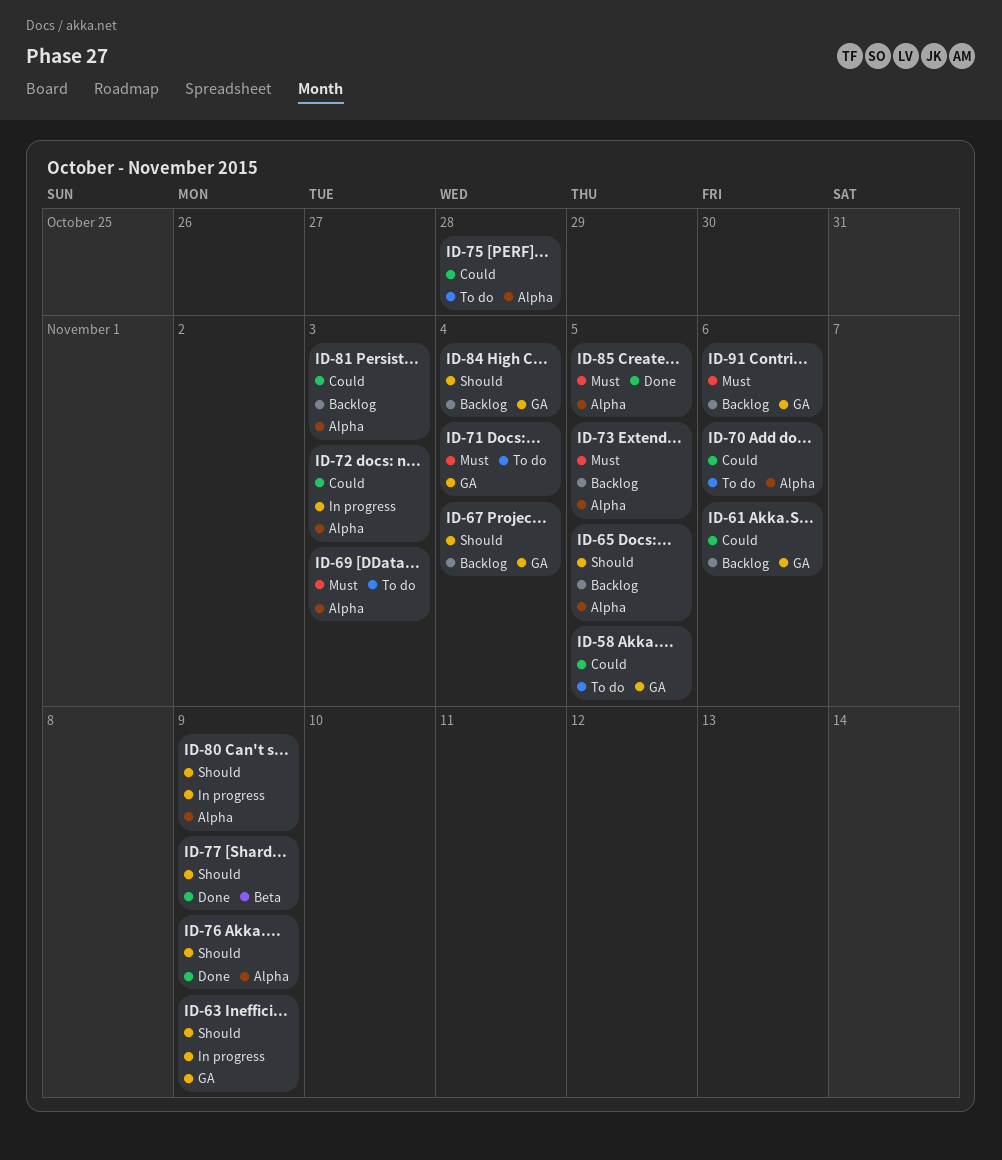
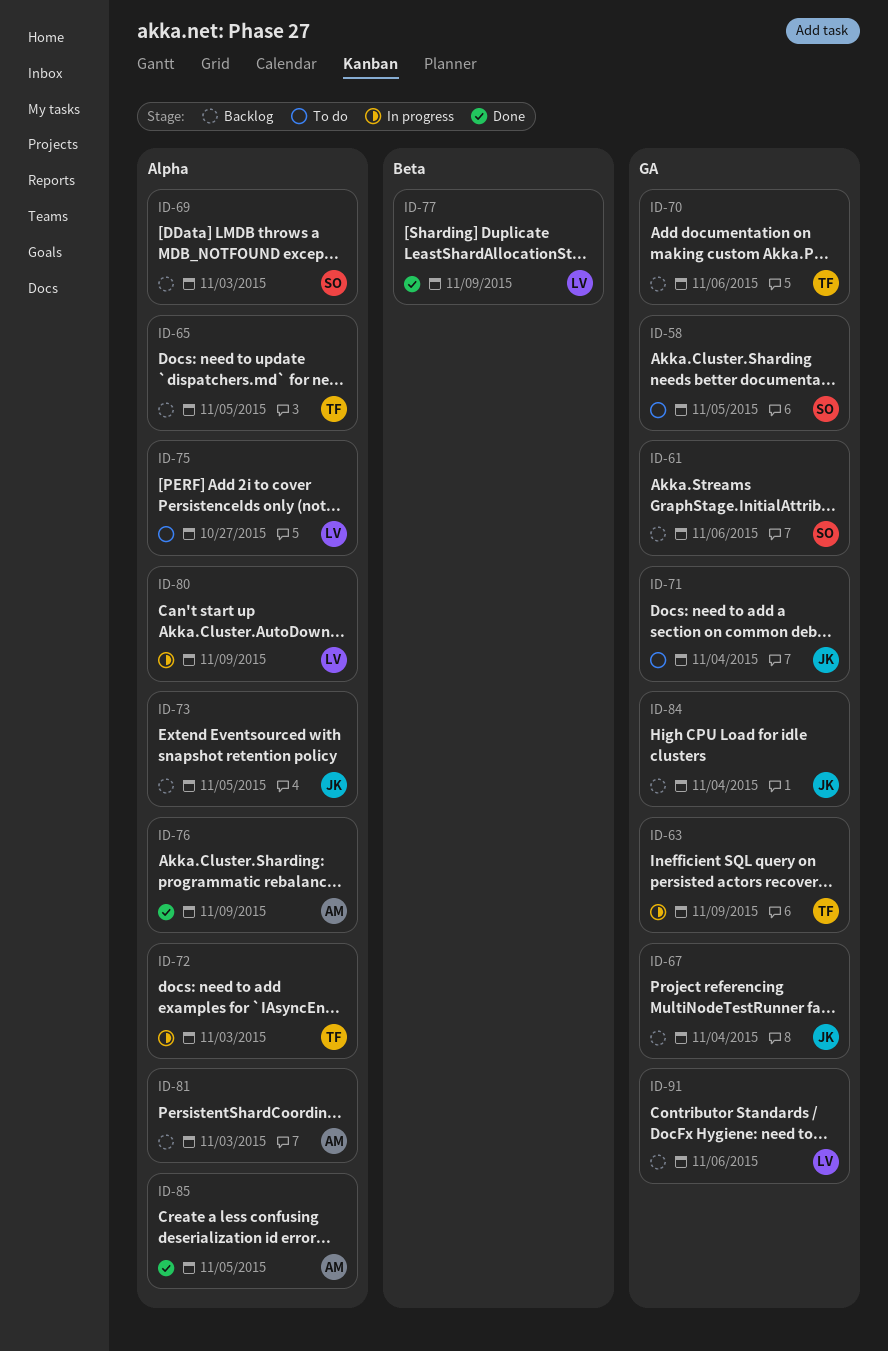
ID-69, status: To do -> Backlog
ID-70, status: To do -> Backlog
ID-70, label: Alpha -> GA
ID-75, due: Oct 28 -> Oct 27

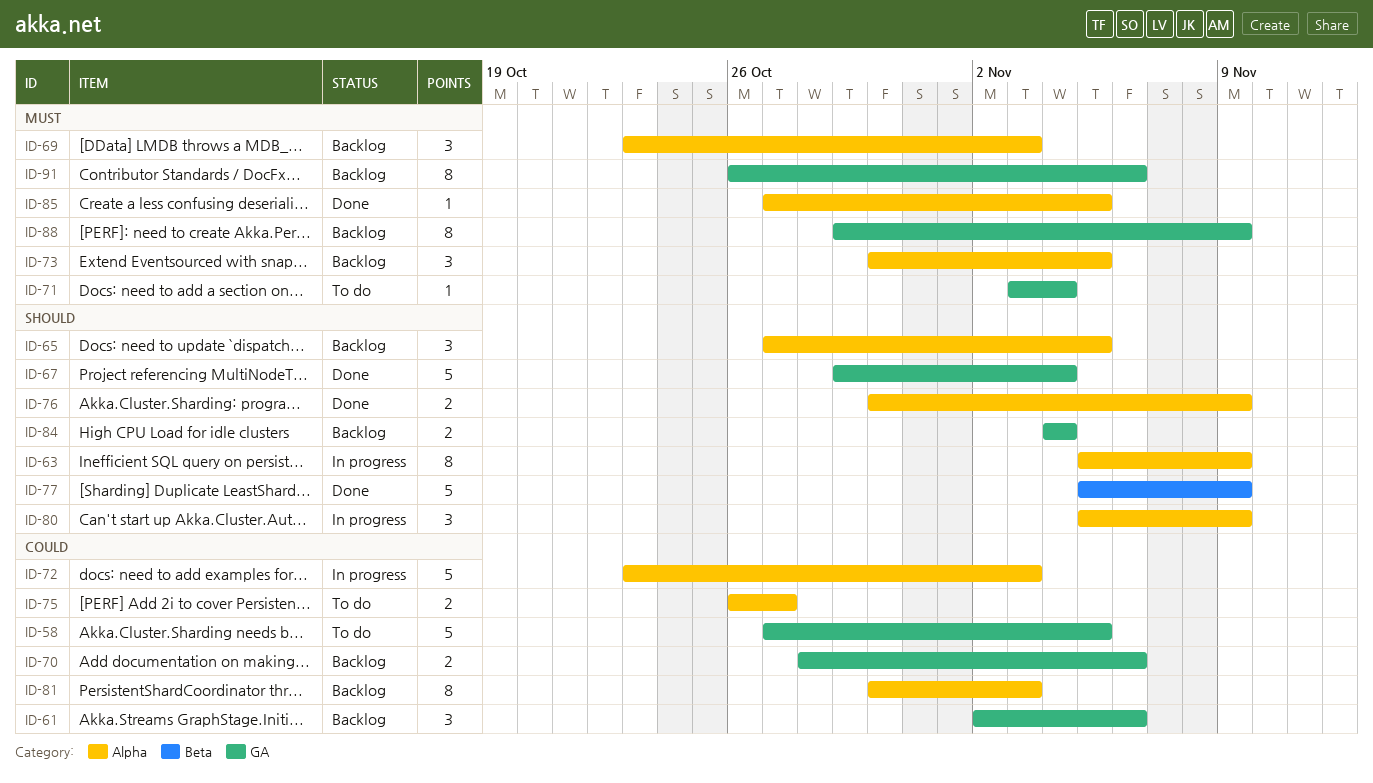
ID-63, label: GA -> Alpha
ID-67, status: Backlog -> Done
ID-88: none -> present

